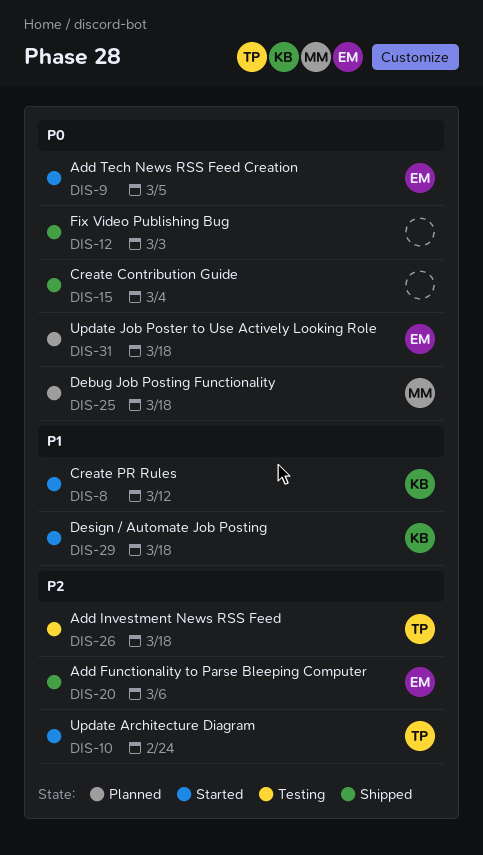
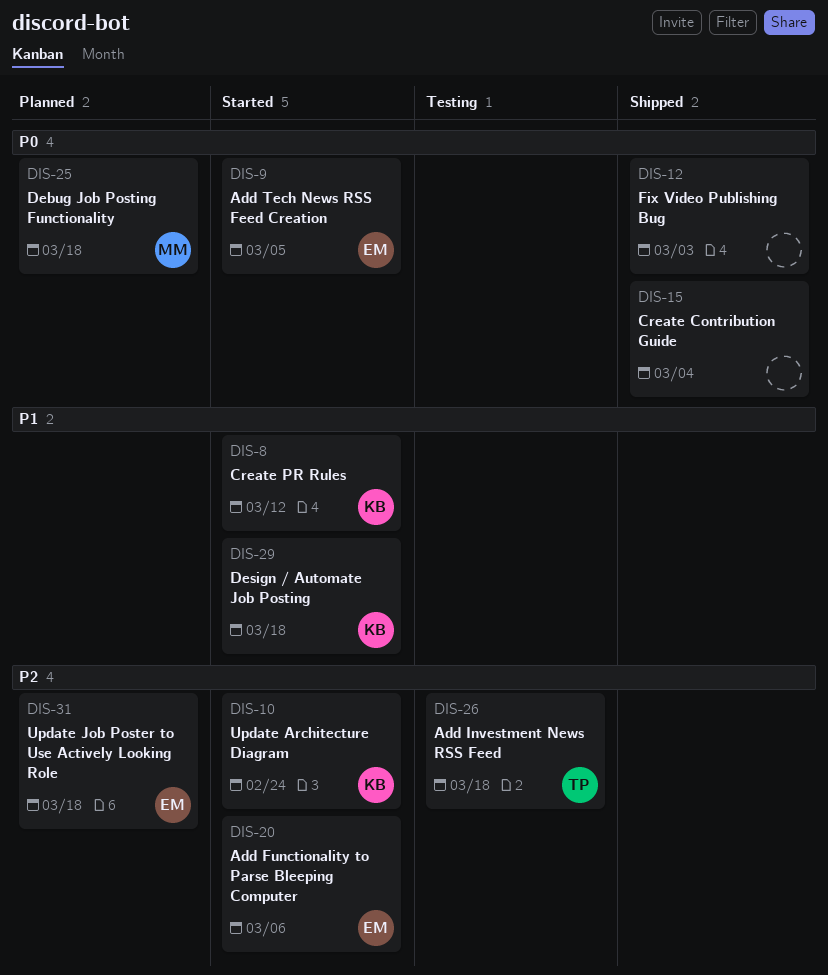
DIS-10, owner: TP -> KB
DIS-20, status: Shipped -> Started
DIS-31, priority: P0 -> P2

